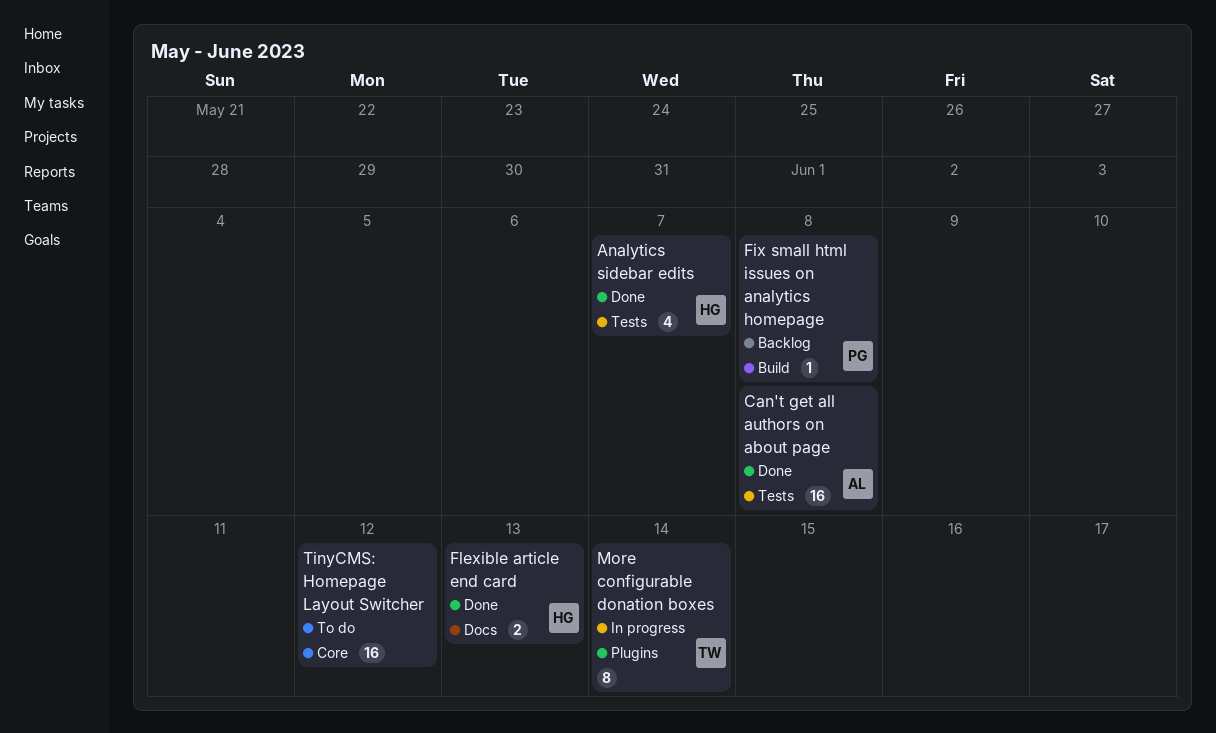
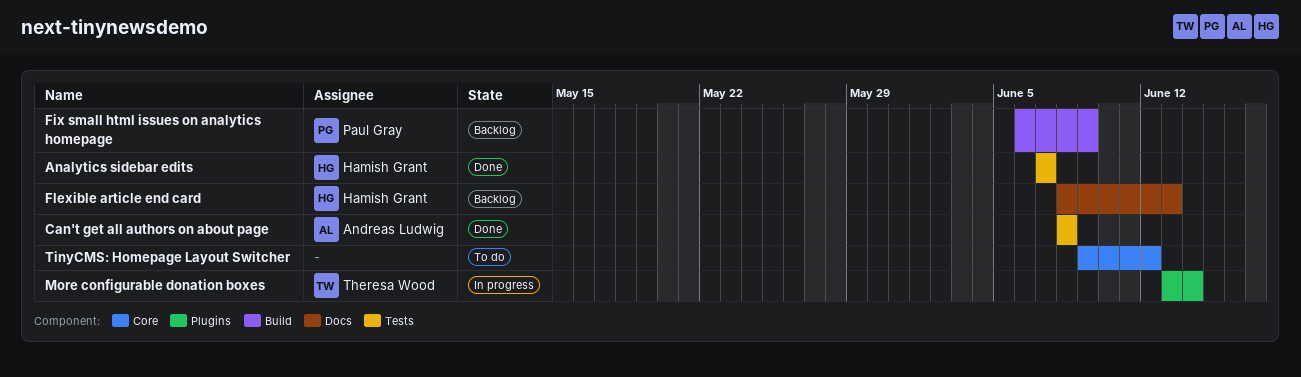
Fix small html issues on analytics homepage, due: Jun 8 -> Jun 9
Flexible article end card, status: Done -> Backlog

